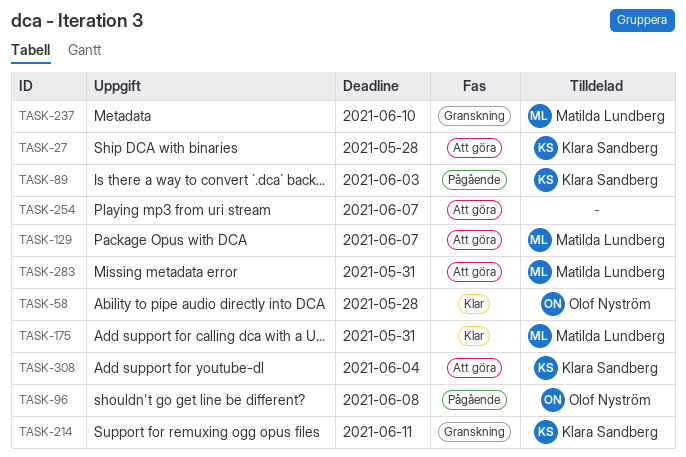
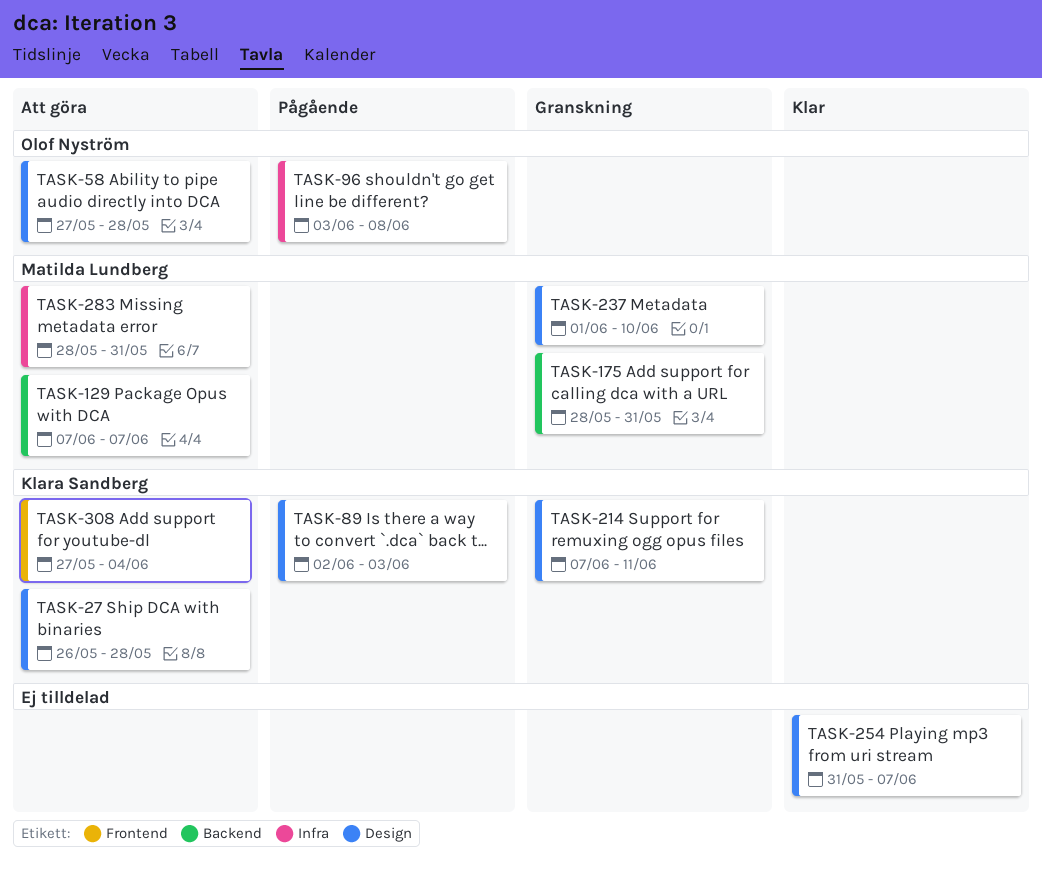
TASK-58, status: Klar -> Att göra
TASK-175, status: Klar -> Granskning
TASK-254, status: Att göra -> Klar

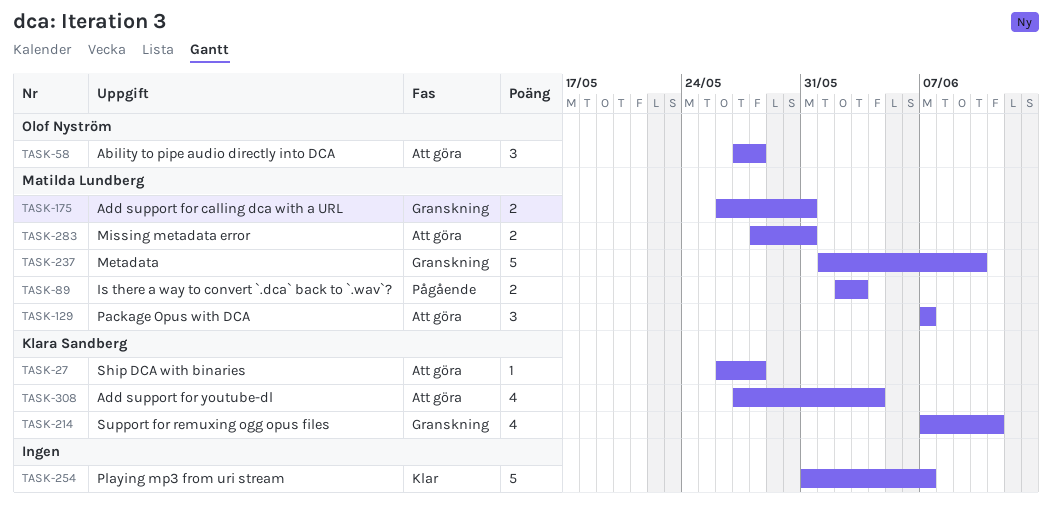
TASK-89, owner: Klara Sandberg -> Matilda Lundberg
TASK-96: present -> none
TASK-175, start: May 28 -> May 26

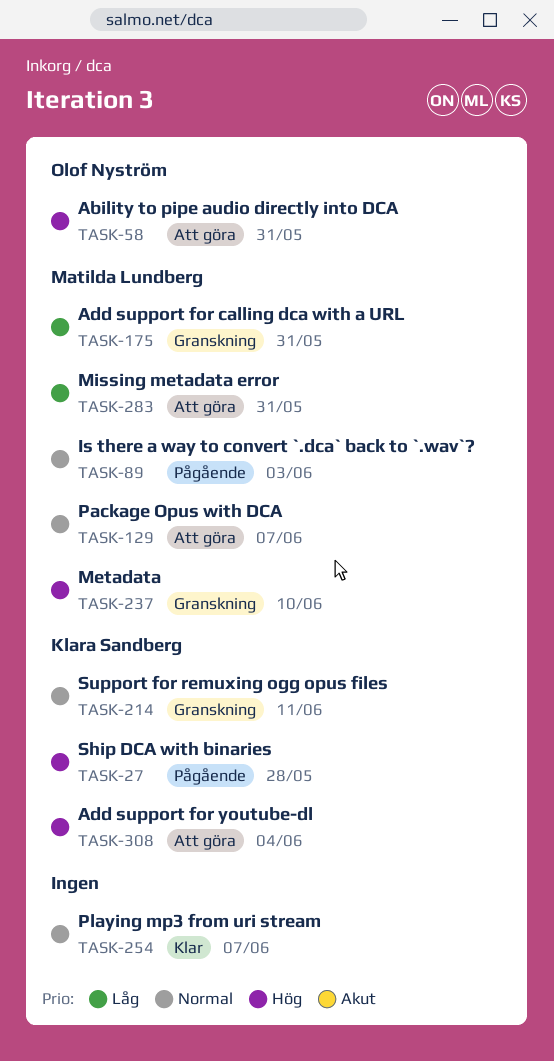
TASK-27, status: Att göra -> Pågående
TASK-58, due: May 28 -> May 31

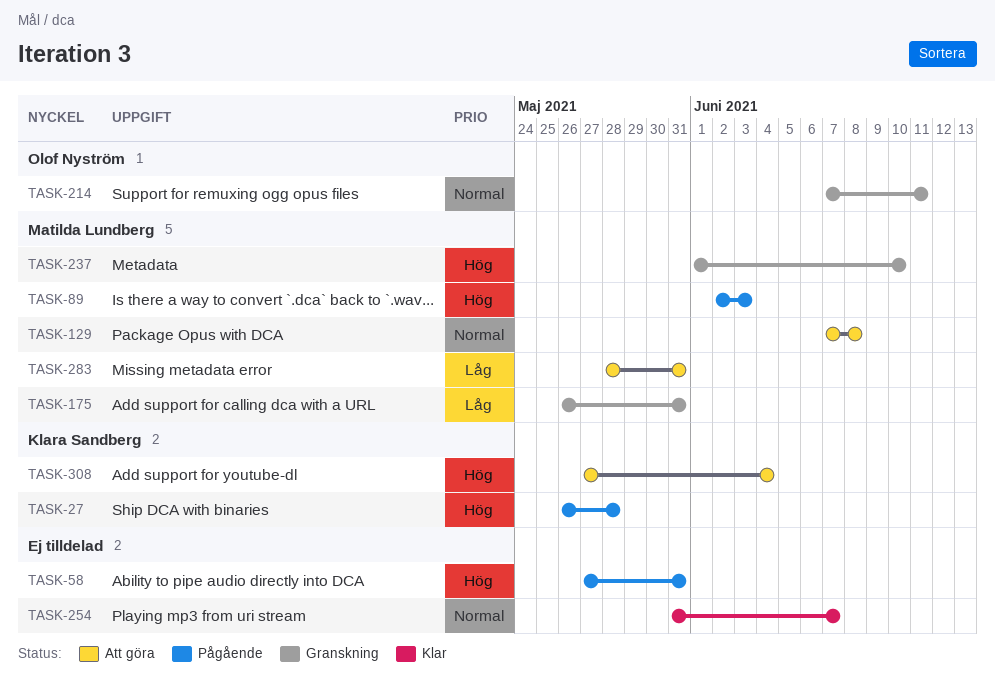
TASK-58, status: Att göra -> Pågående
TASK-58, owner: Olof Nyström -> none
TASK-89, priority: Normal -> Hög
TASK-129, due: Jun 7 -> Jun 8
TASK-214, owner: Klara Sandberg -> Olof Nyström

